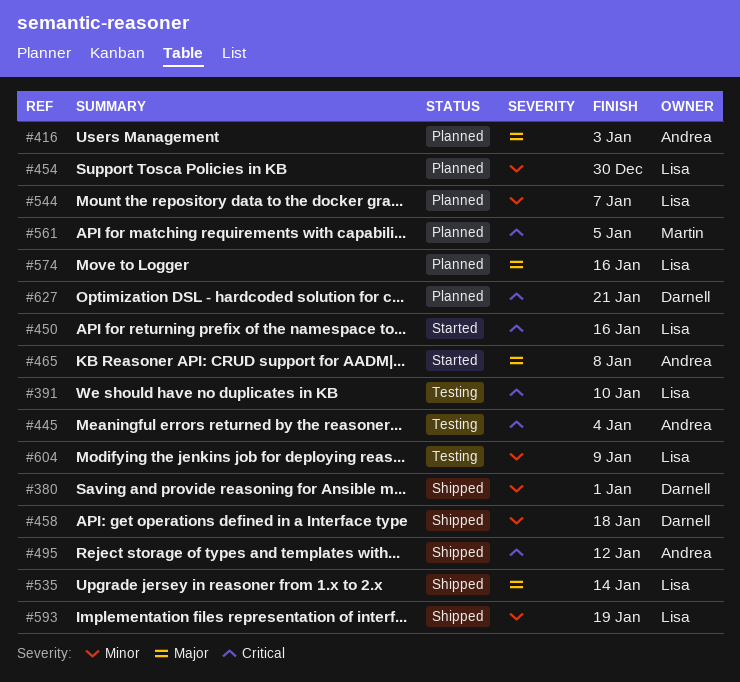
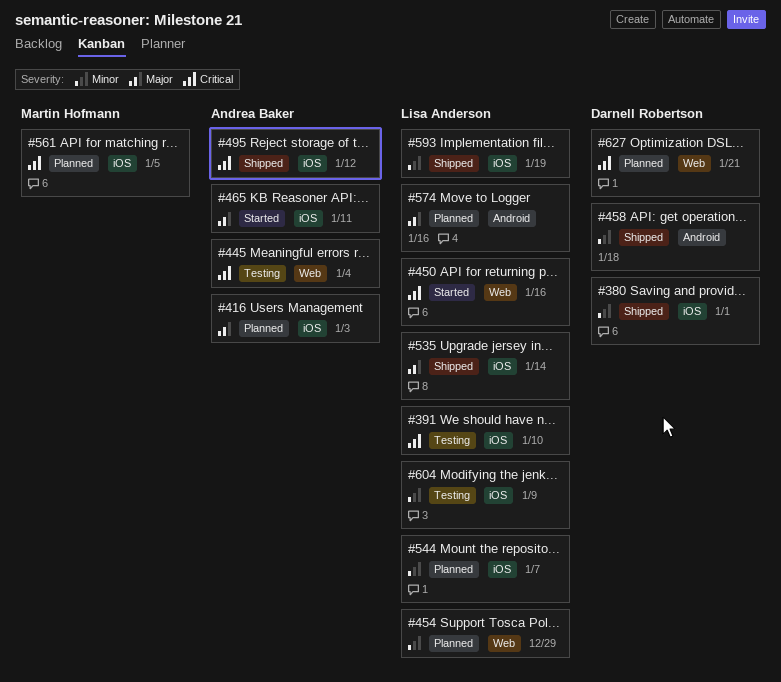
#454, due: Dec 30 -> Dec 29
#465, due: Jan 8 -> Jan 11

